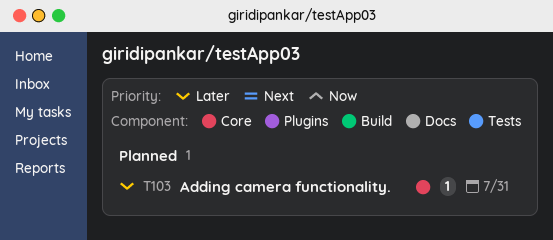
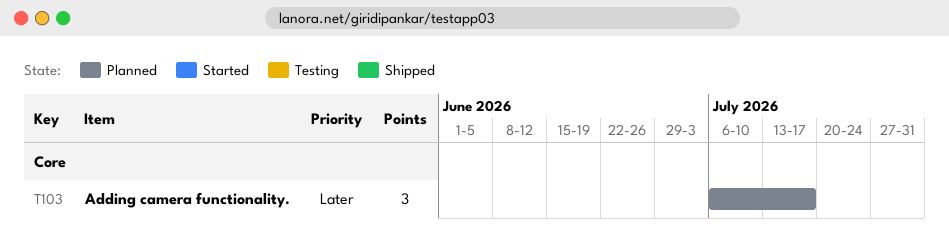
T103, estimate: 1 -> 3
T103, due: Jul 31 -> Jul 17

